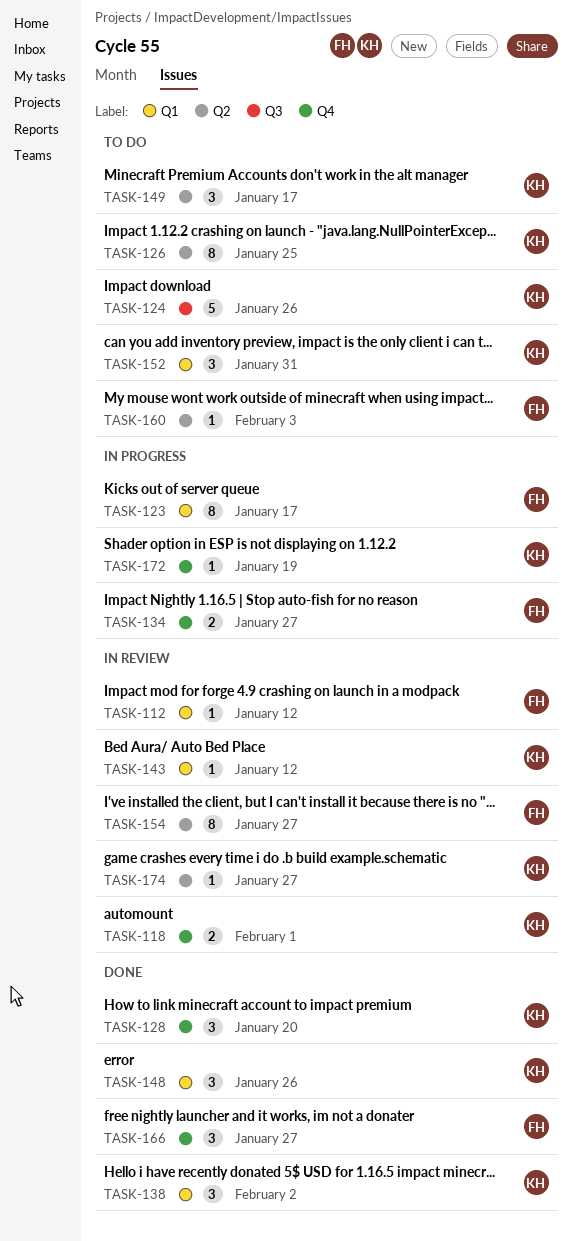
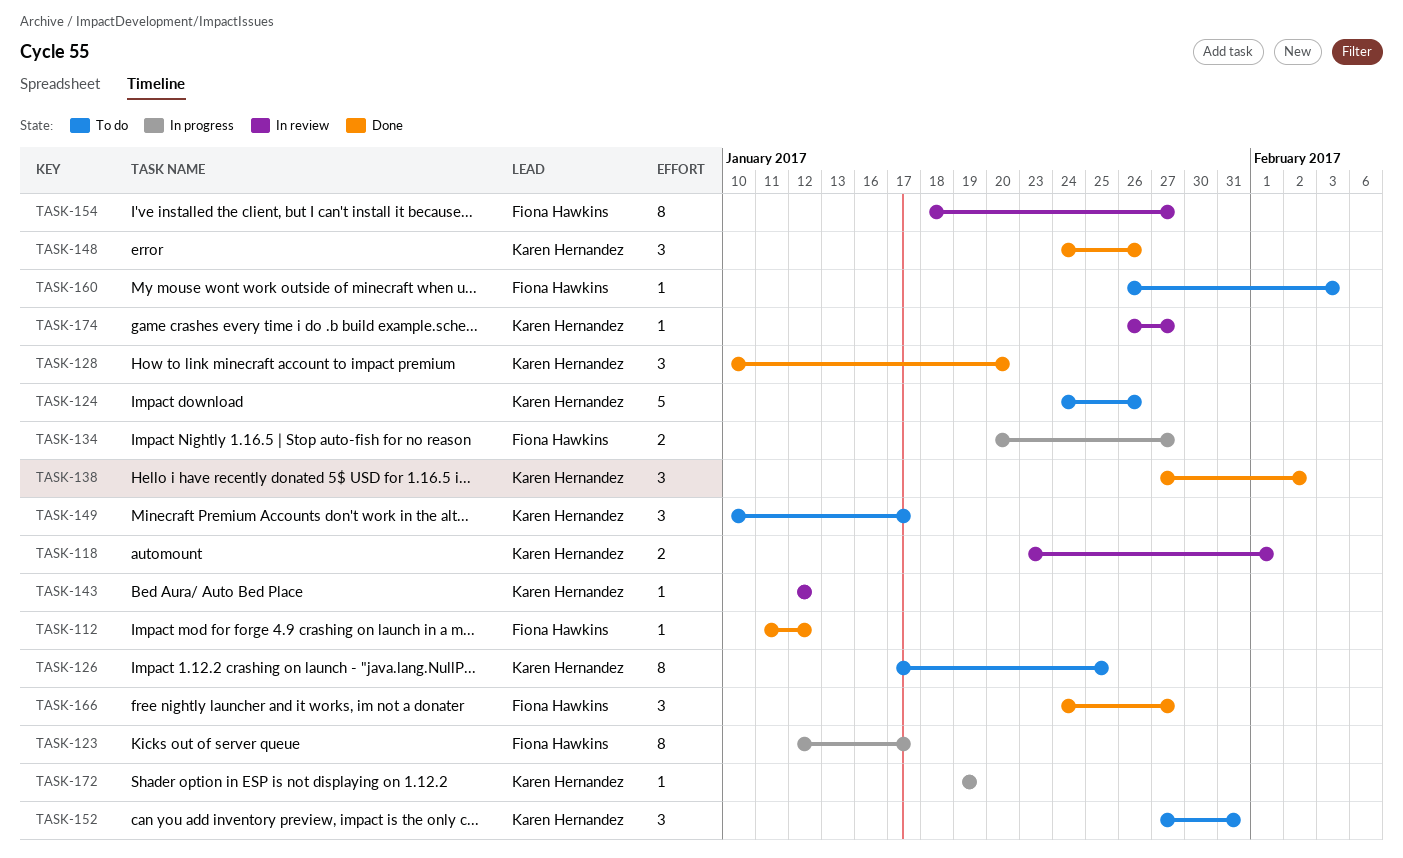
TASK-112, status: In review -> Done

